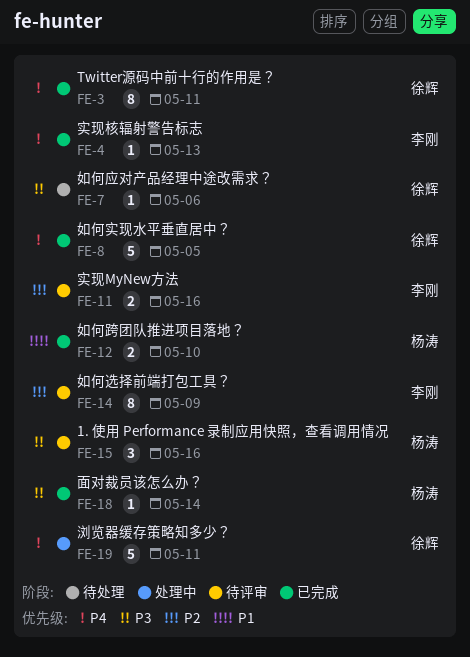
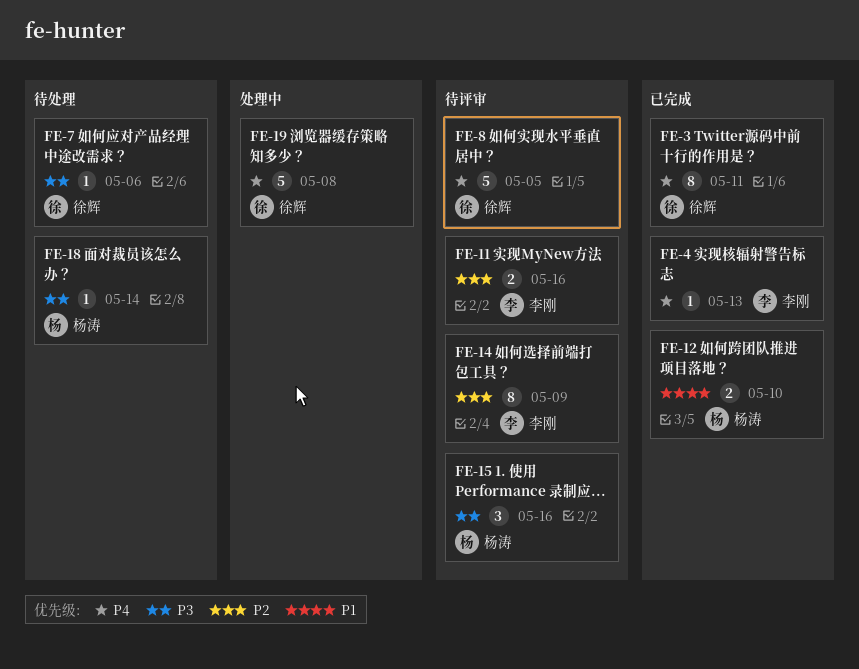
FE-8, status: 已完成 -> 待评审
FE-18, status: 已完成 -> 待处理
FE-19, due: May 11 -> May 8

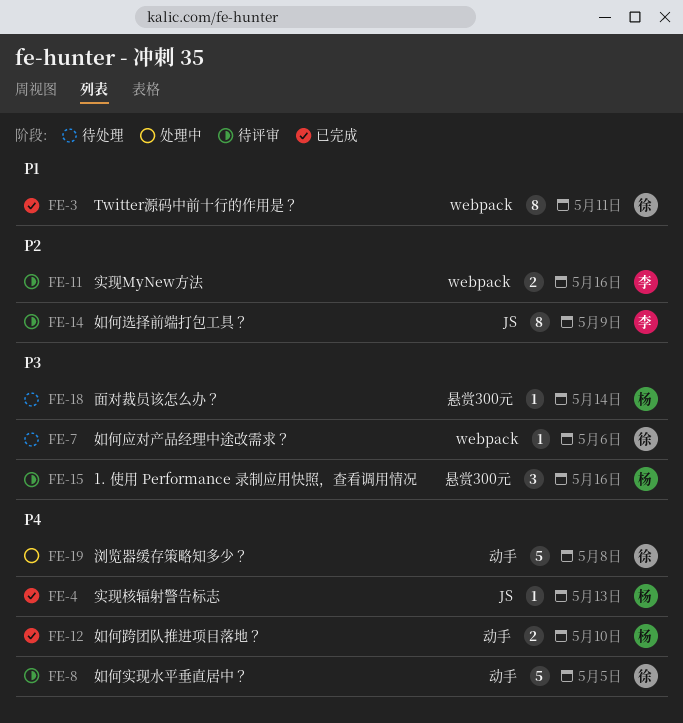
FE-3, priority: P4 -> P1
FE-4, owner: 李刚 -> 杨涛
FE-12, priority: P1 -> P4

